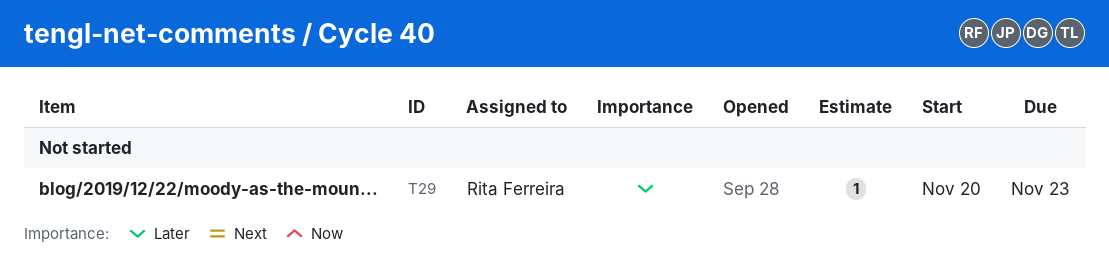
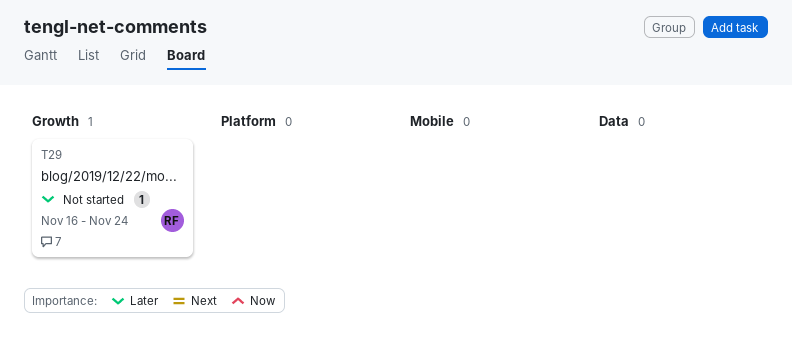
T29, start: Nov 20 -> Nov 16
T29, due: Nov 23 -> Nov 24

